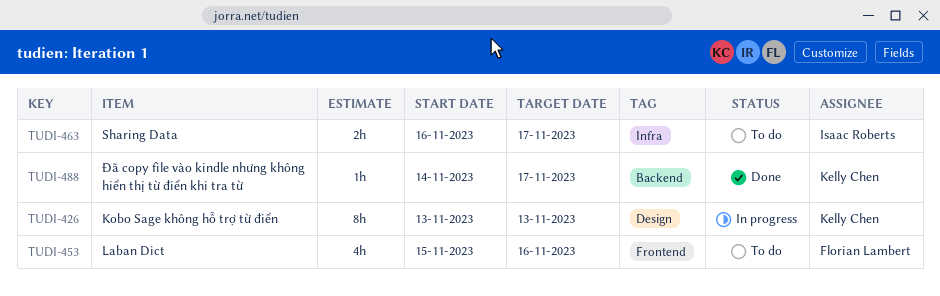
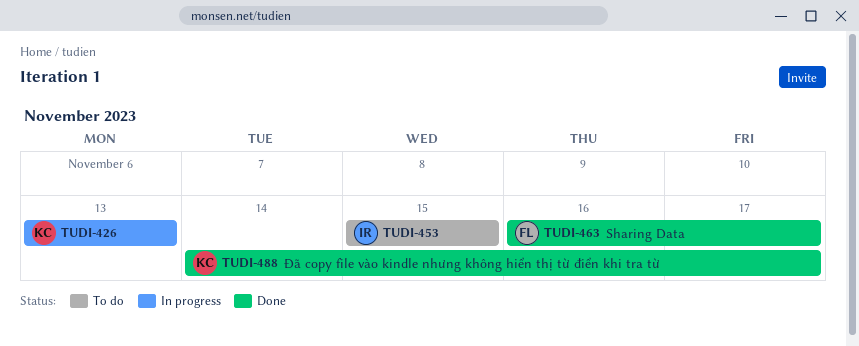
TUDI-453, owner: Florian Lambert -> Isaac Roberts
TUDI-453, due: Nov 16 -> Nov 15
TUDI-463, status: To do -> Done
TUDI-463, owner: Isaac Roberts -> Florian Lambert

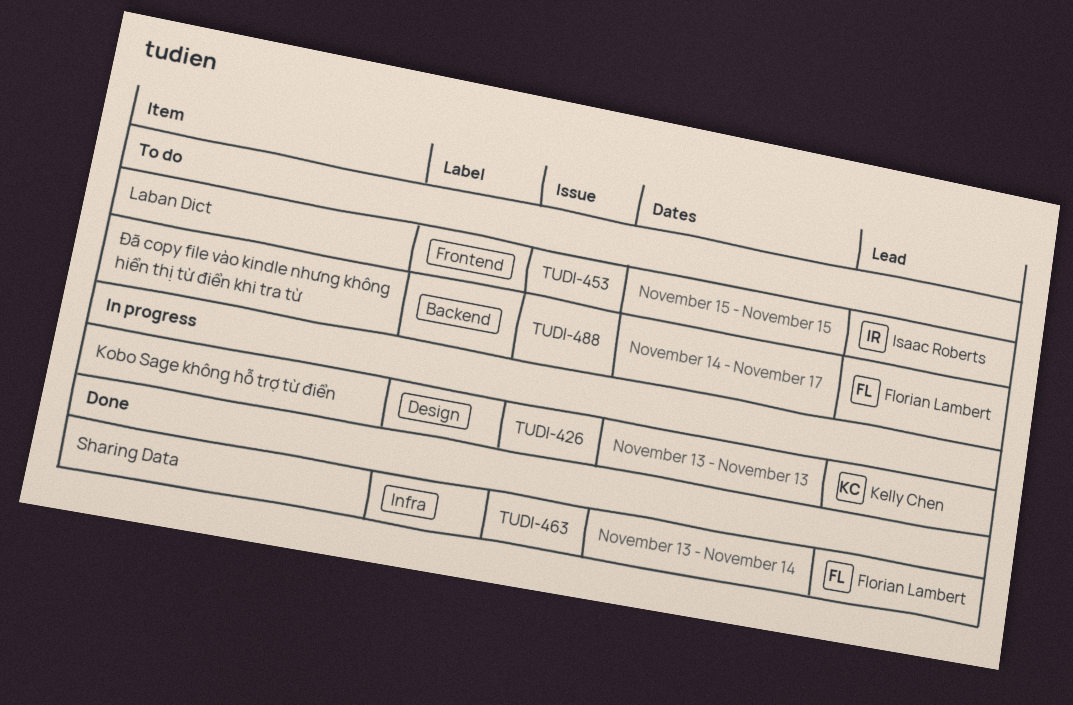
TUDI-463, start: Nov 16 -> Nov 13
TUDI-463, due: Nov 17 -> Nov 14
TUDI-488, status: Done -> To do
TUDI-488, owner: Kelly Chen -> Florian Lambert

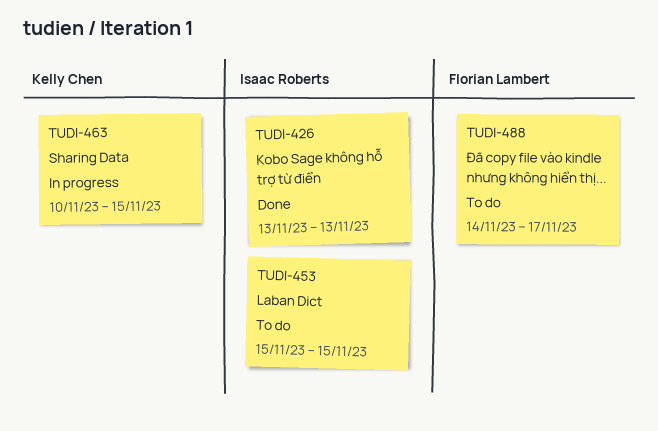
TUDI-426, status: In progress -> Done
TUDI-426, owner: Kelly Chen -> Isaac Roberts
TUDI-463, status: Done -> In progress
TUDI-463, owner: Florian Lambert -> Kelly Chen
TUDI-463, start: Nov 13 -> Nov 10
TUDI-463, due: Nov 14 -> Nov 15

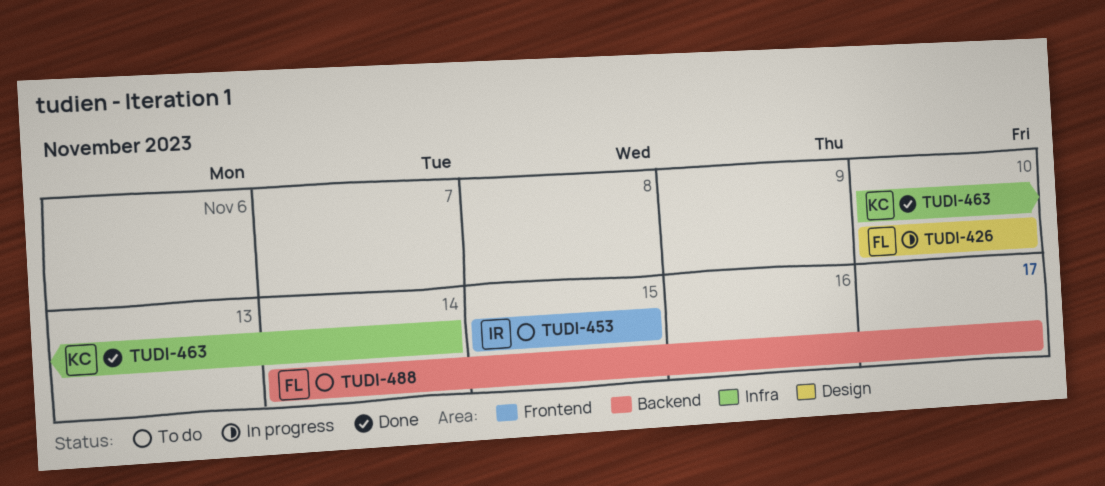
TUDI-426, status: Done -> In progress
TUDI-426, owner: Isaac Roberts -> Florian Lambert
TUDI-426, start: Nov 13 -> Nov 10
TUDI-426, due: Nov 13 -> Nov 10
TUDI-463, status: In progress -> Done
TUDI-463, due: Nov 15 -> Nov 14

